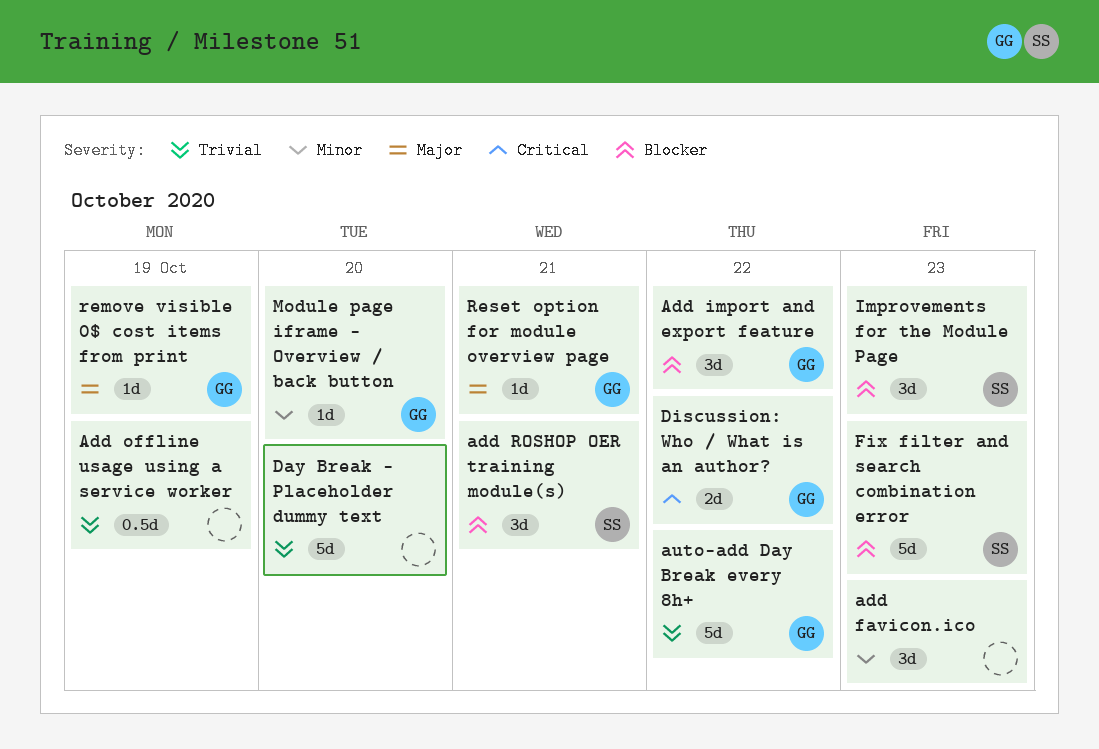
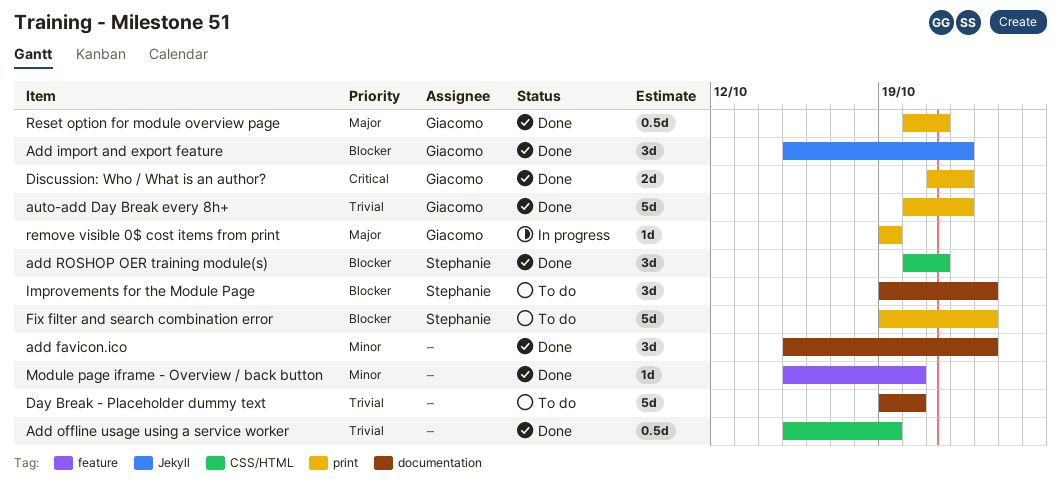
Module page iframe - Overview / back button, owner: Giacomo -> none
Reset option for module overview page, estimate: 1d -> 0.5d

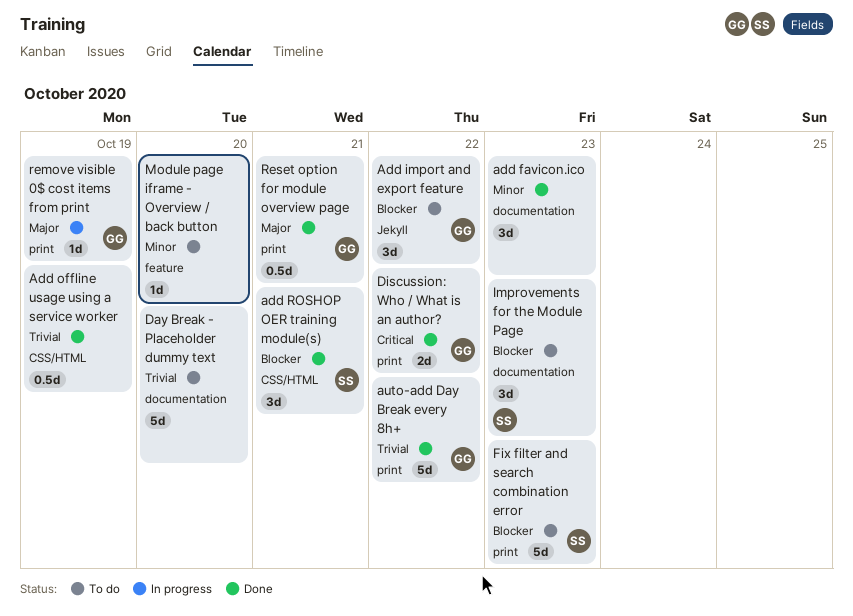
Add import and export feature, status: Done -> To do
Module page iframe - Overview / back button, status: Done -> To do

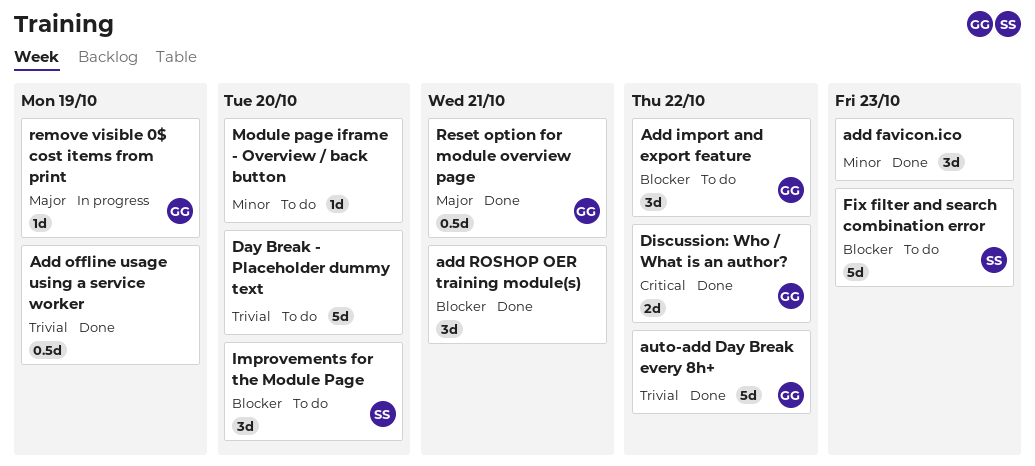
add ROSHOP OER training module(s), owner: SS -> none
Improvements for the Module Page, due: Oct 23 -> Oct 20

